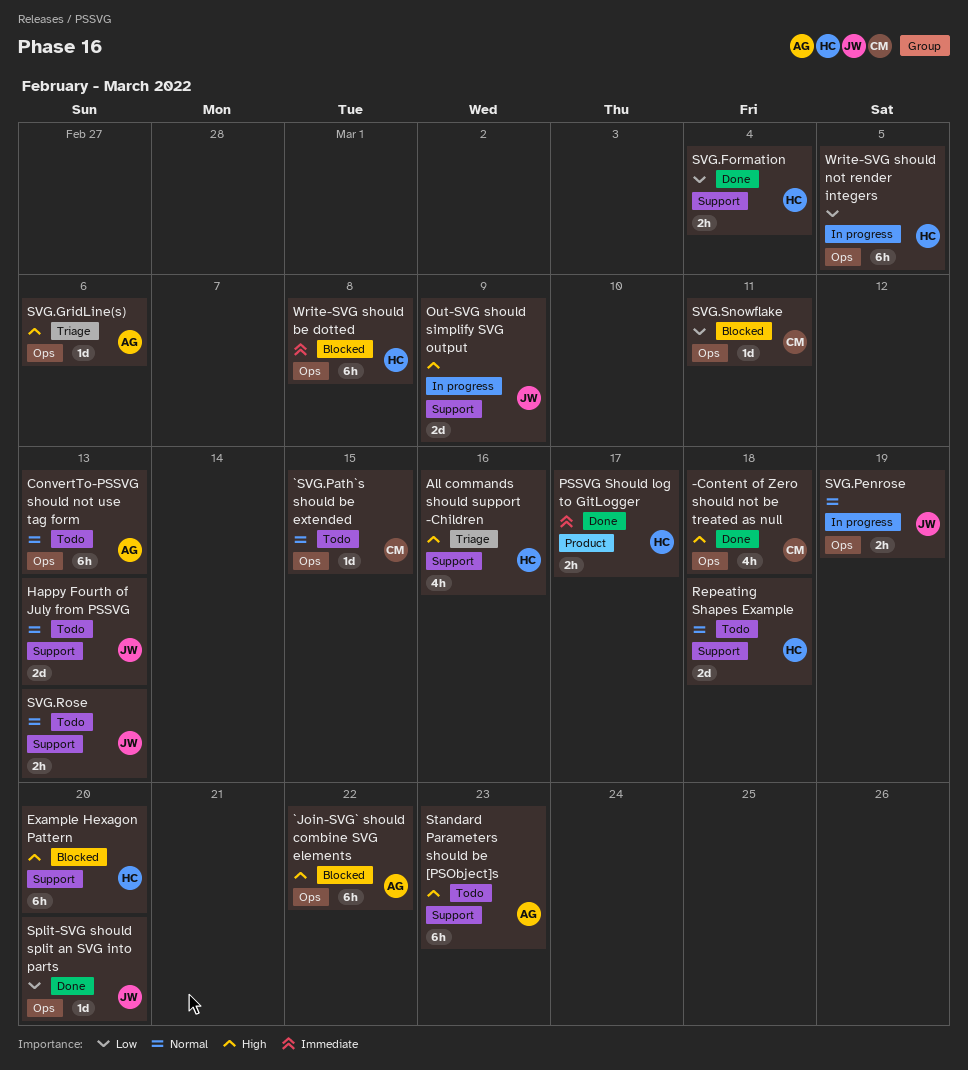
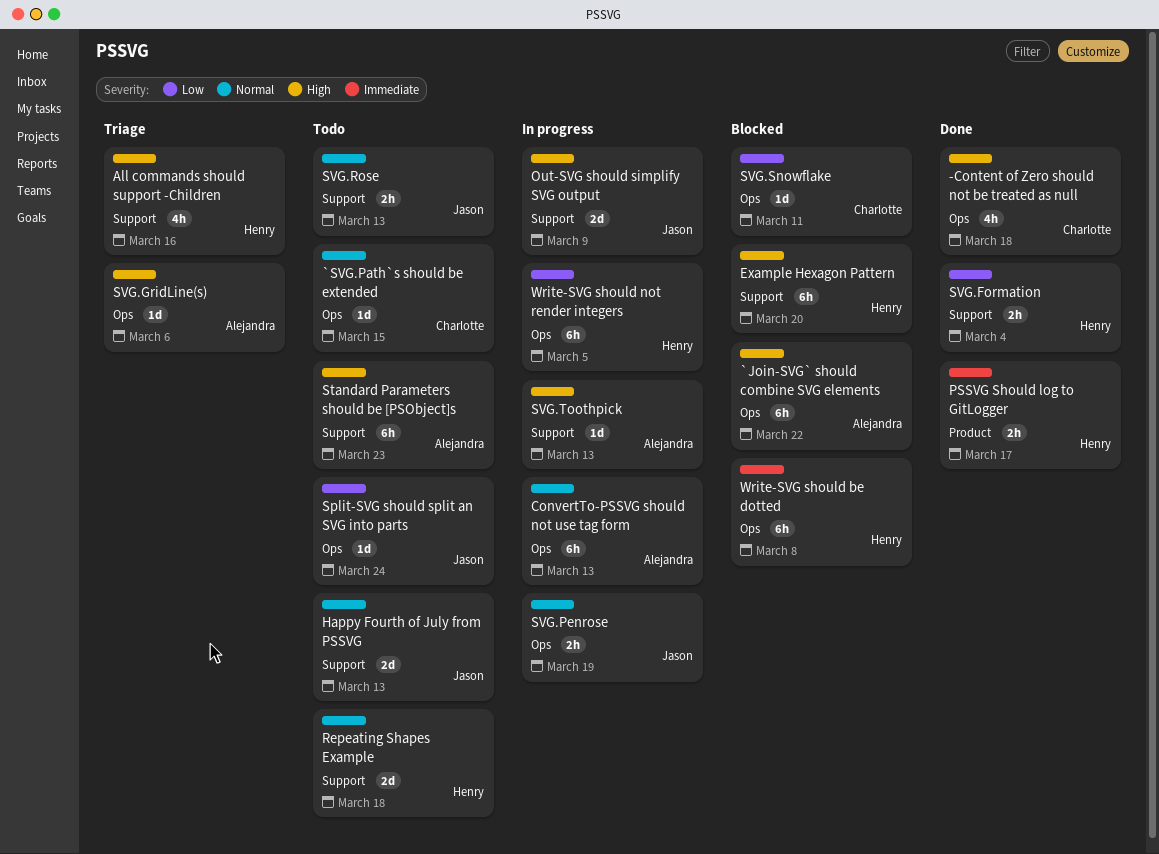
ConvertTo-PSSVG should not use tag form, status: Todo -> In progress
Split-SVG should split an SVG into parts, status: Done -> Todo
Split-SVG should split an SVG into parts, due: Mar 20 -> Mar 24
SVG.Toothpick: none -> present

